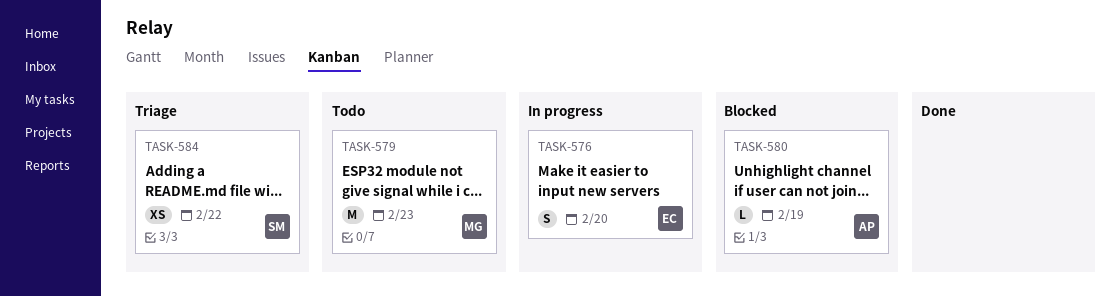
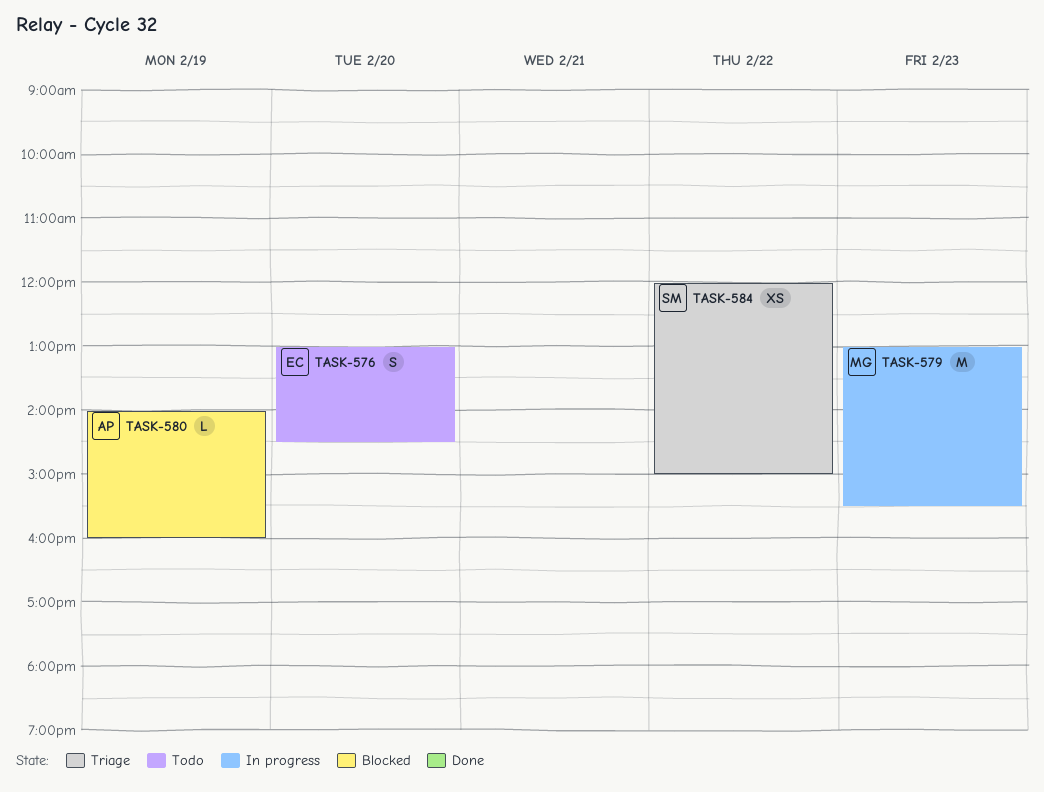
TASK-576, status: In progress -> Todo
TASK-579, status: Todo -> In progress

